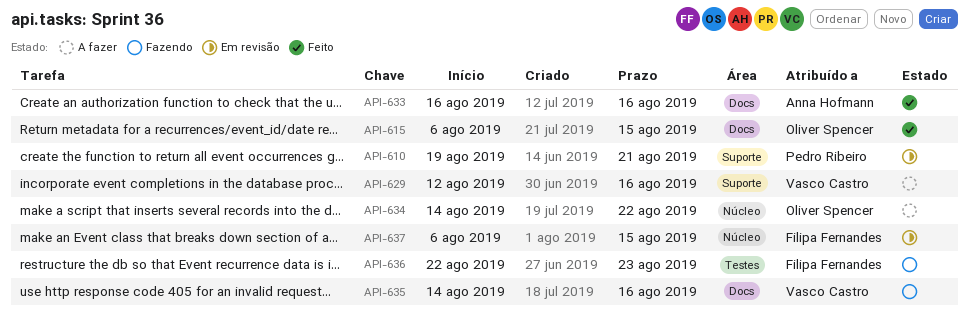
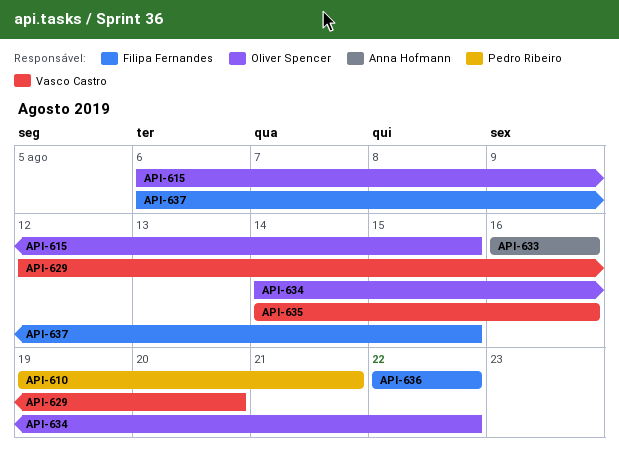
API-629, due: Aug 16 -> Aug 20
API-636, due: Aug 23 -> Aug 22

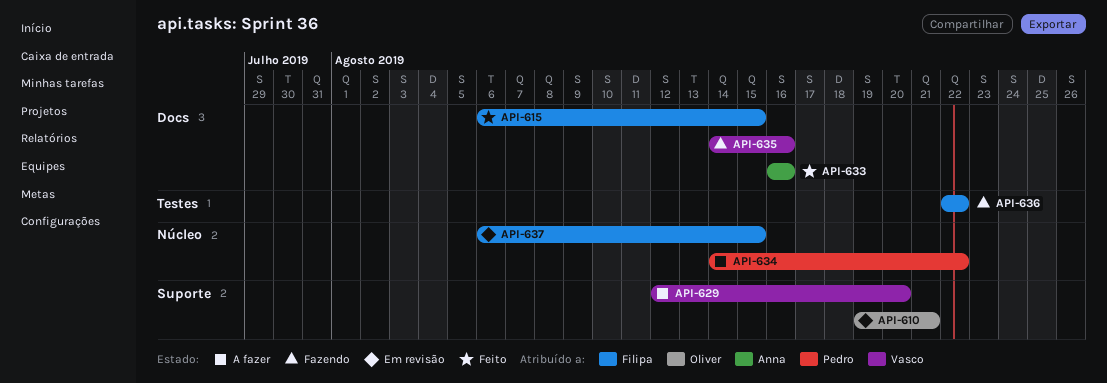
API-610, owner: Pedro Ribeiro -> Oliver Spencer
API-615, owner: Oliver Spencer -> Filipa Fernandes
API-634, owner: Oliver Spencer -> Pedro Ribeiro

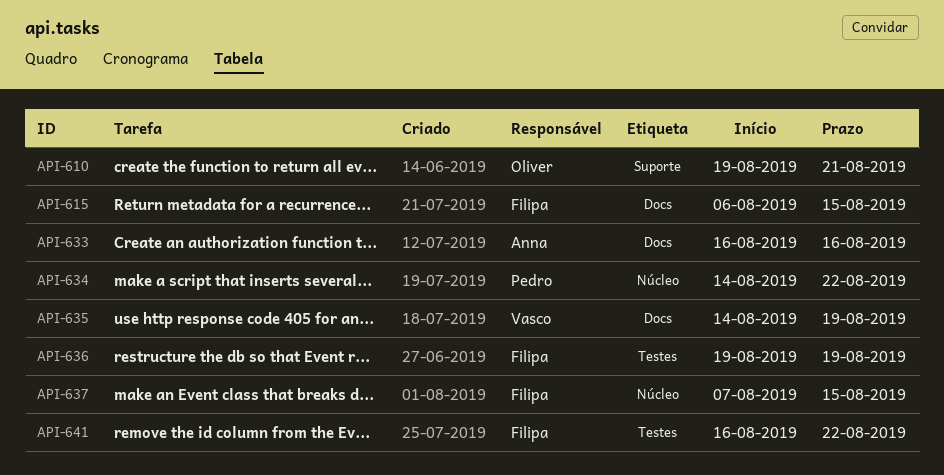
API-629: present -> none
API-635, due: Aug 16 -> Aug 19
API-636, start: Aug 22 -> Aug 19
API-636, due: Aug 22 -> Aug 19
API-637, start: Aug 6 -> Aug 7
API-641: none -> present

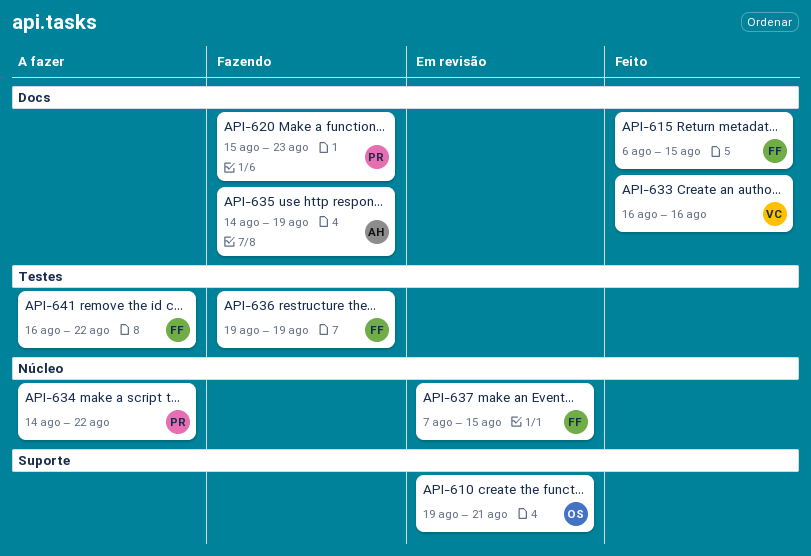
API-620: none -> present
API-633, owner: Anna -> Vasco
API-635, owner: Vasco -> Anna

